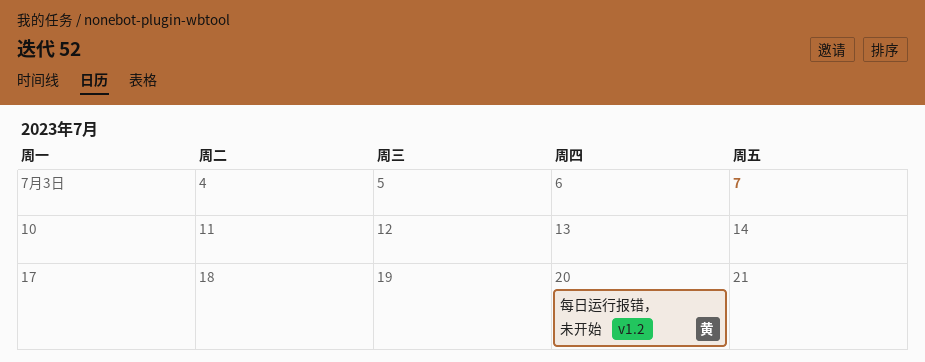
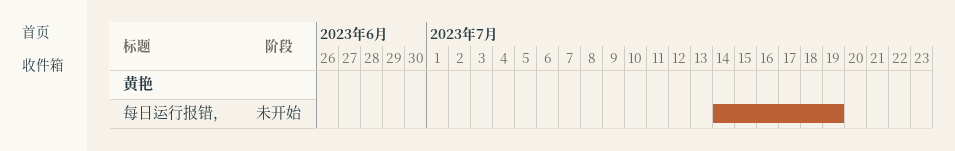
每日运行报错，, due: Jul 20 -> Jul 19

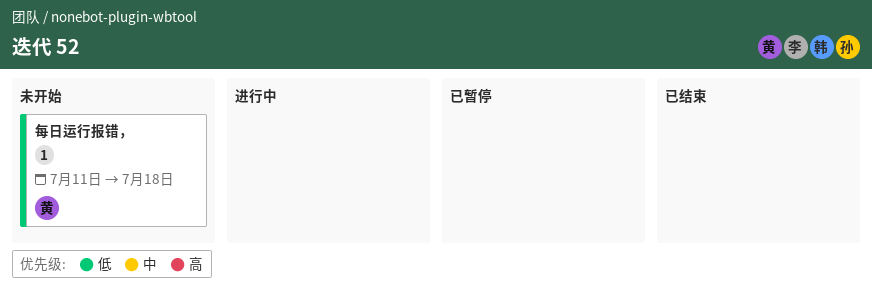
每日运行报错，, start: Jul 14 -> Jul 11
每日运行报错，, due: Jul 19 -> Jul 18

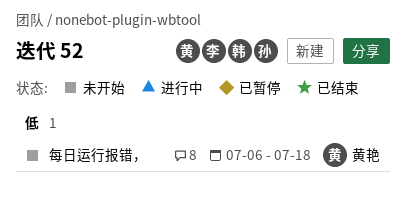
每日运行报错，, start: Jul 11 -> Jul 6

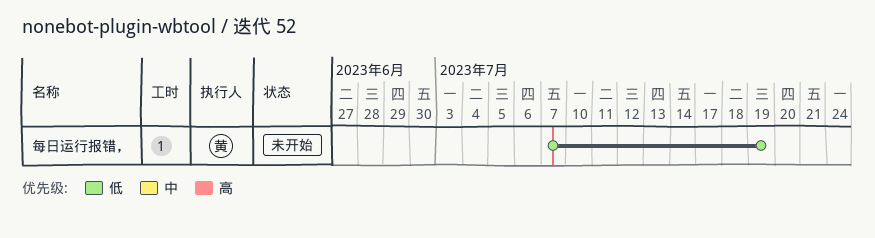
每日运行报错，, start: Jul 6 -> Jul 7
每日运行报错，, due: Jul 18 -> Jul 19

